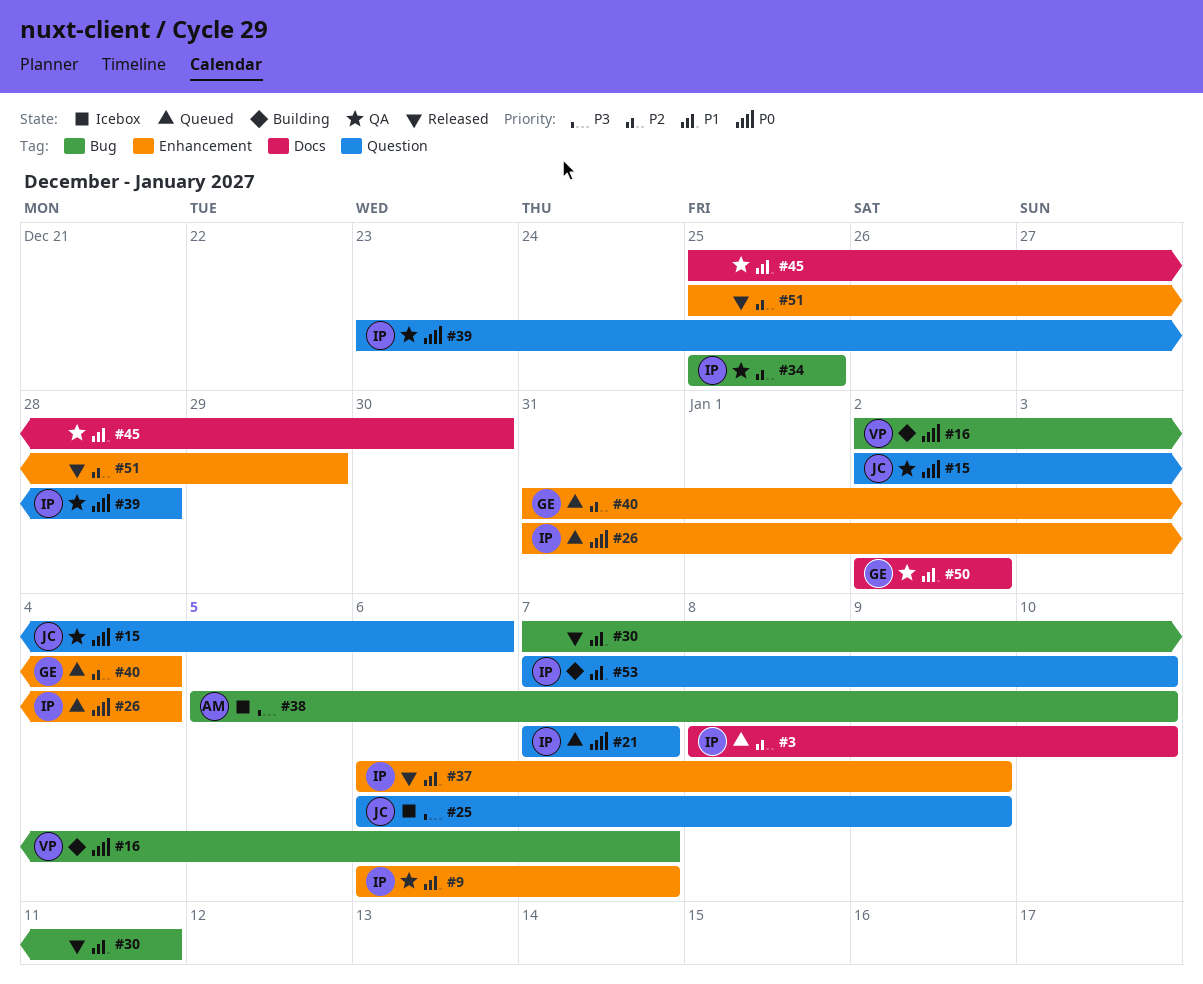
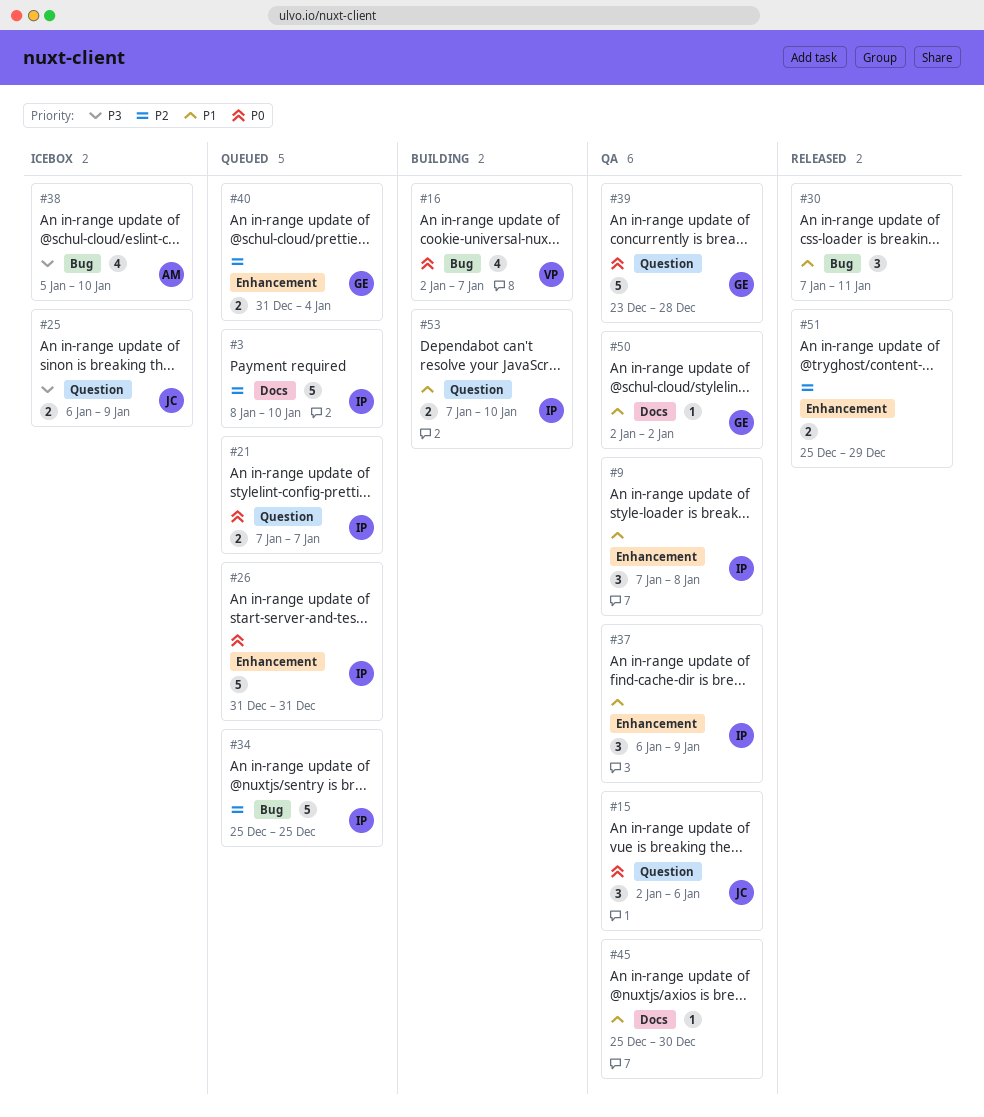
#9, start: Jan 6 -> Jan 7
#9, due: Jan 7 -> Jan 8
#26, due: Jan 4 -> Dec 31
#34, status: QA -> Queued
#37, status: Released -> QA
#39, owner: IP -> GE

